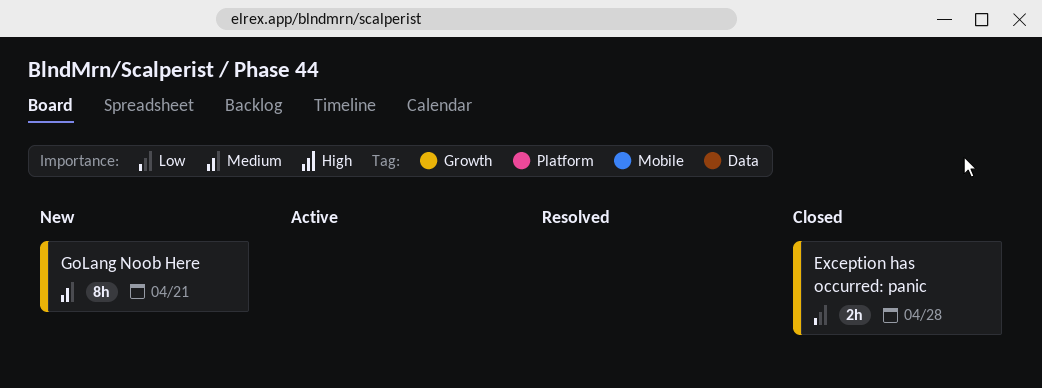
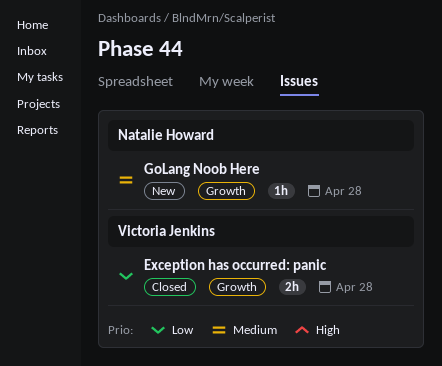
GoLang Noob Here, estimate: 8h -> 1h
GoLang Noob Here, due: Apr 21 -> Apr 28

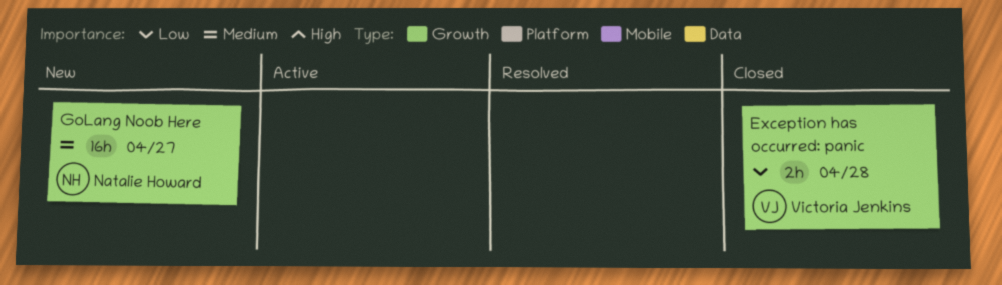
GoLang Noob Here, estimate: 1h -> 16h
GoLang Noob Here, due: Apr 28 -> Apr 27

